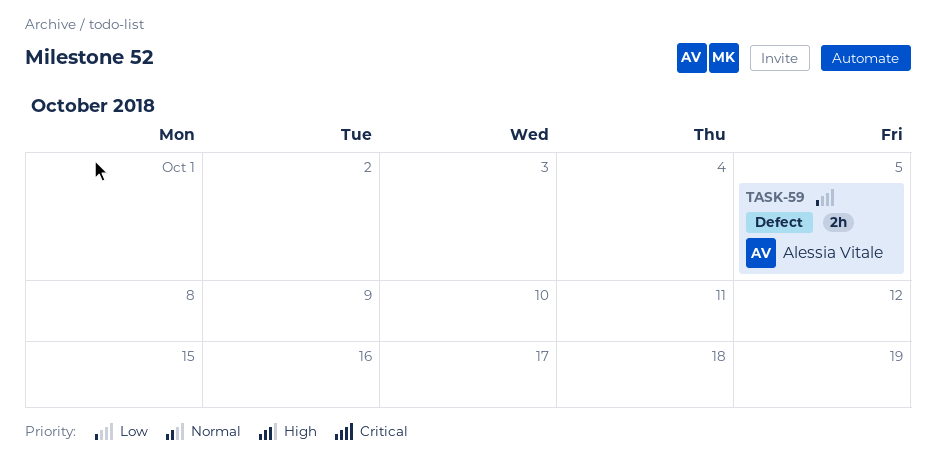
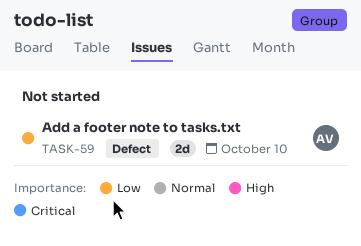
TASK-59, estimate: 2h -> 2d
TASK-59, due: Oct 5 -> Oct 10

